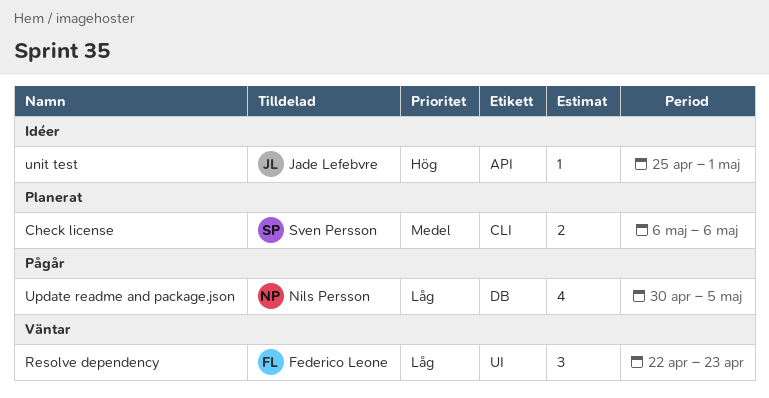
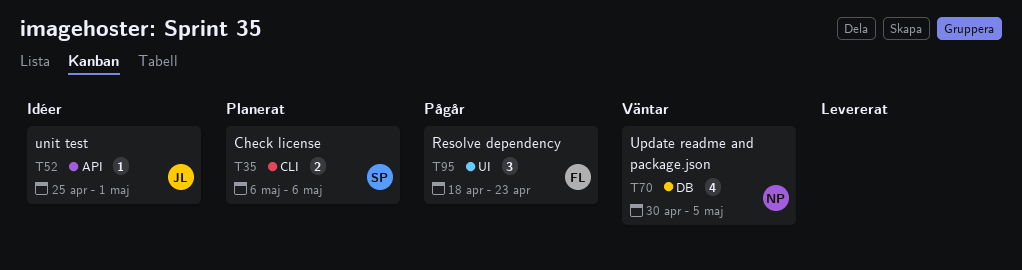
Resolve dependency, status: Väntar -> Pågår
Resolve dependency, start: Apr 22 -> Apr 18
Update readme and package.json, status: Pågår -> Väntar

